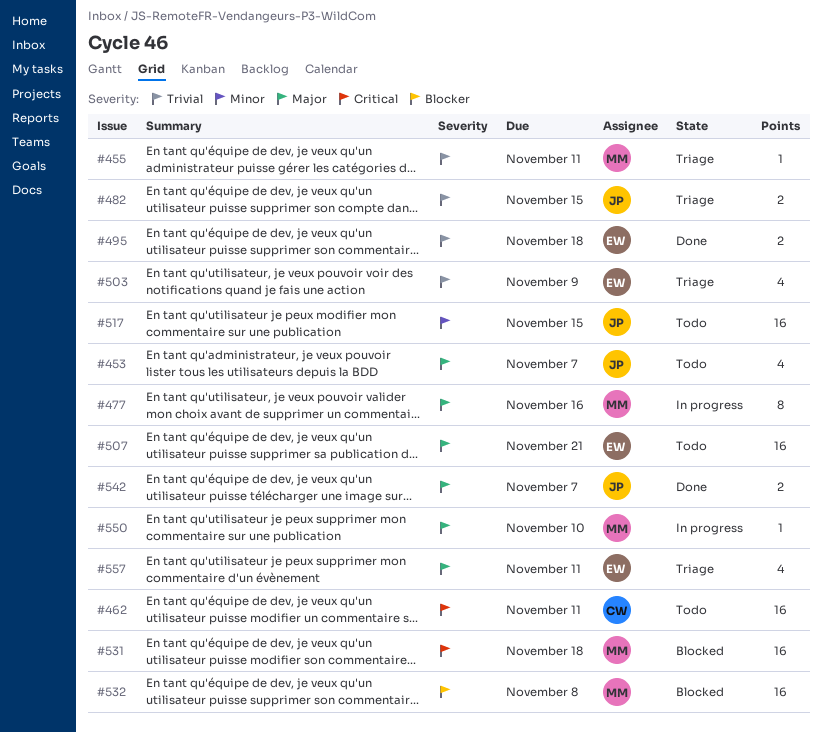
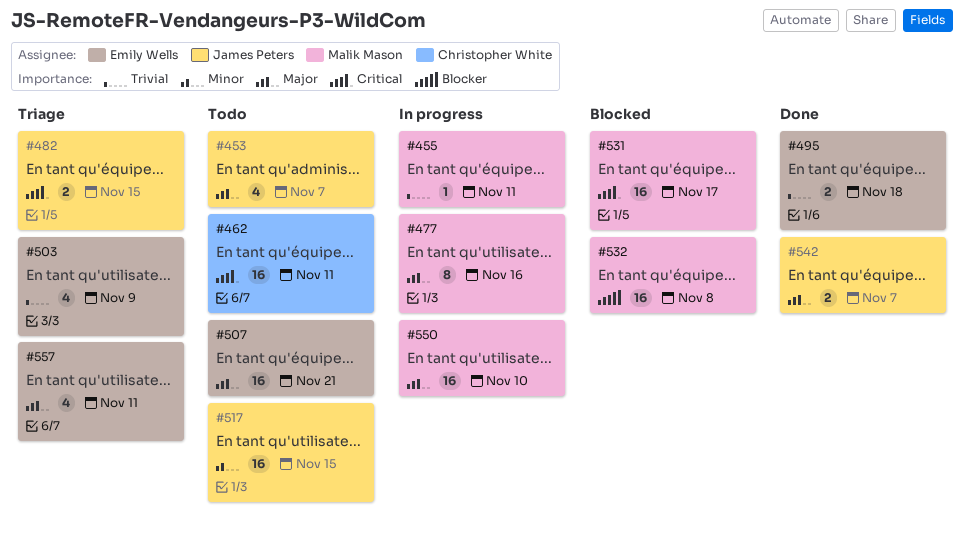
#455, status: Triage -> In progress
#482, priority: Trivial -> Critical
#531, due: Nov 18 -> Nov 17
#550, estimate: 1 -> 16

